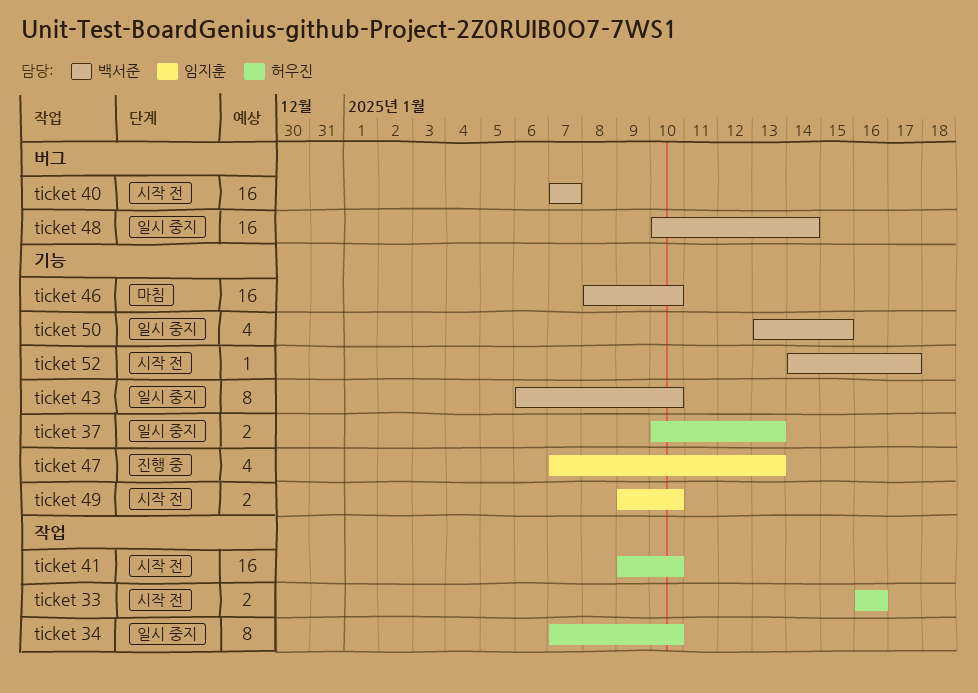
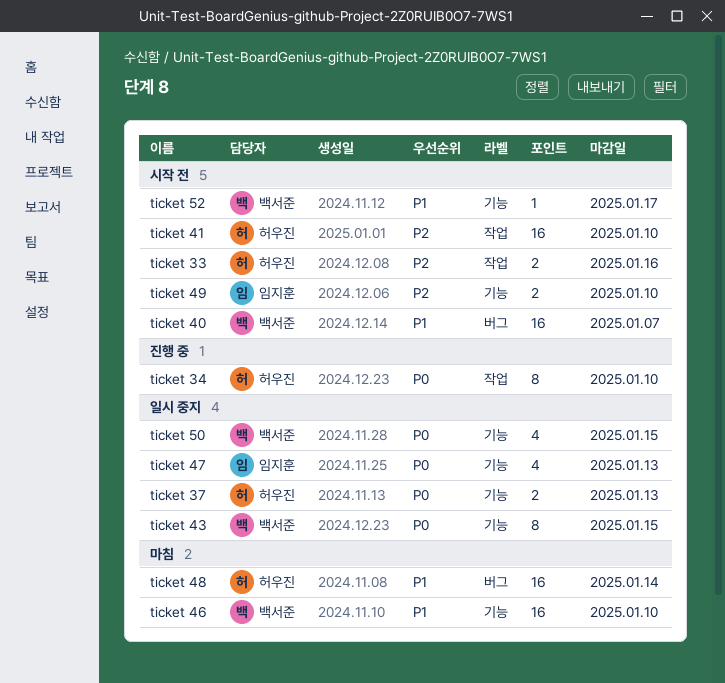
ticket 34, status: 일시 중지 -> 진행 중
ticket 43, due: Jan 10 -> Jan 15
ticket 47, status: 진행 중 -> 일시 중지
ticket 48, status: 일시 중지 -> 마침
ticket 48, owner: 백서준 -> 허우진

